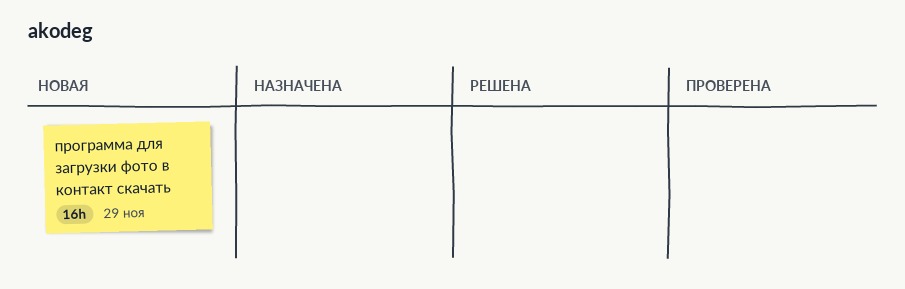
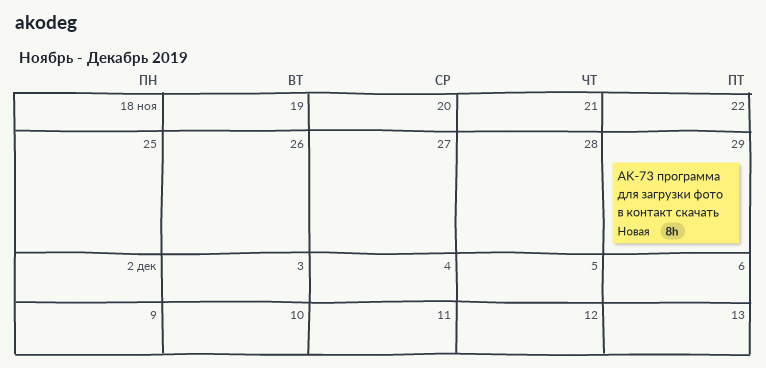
программа для загрузки фото в контакт скачать, estimate: 16h -> 8h

